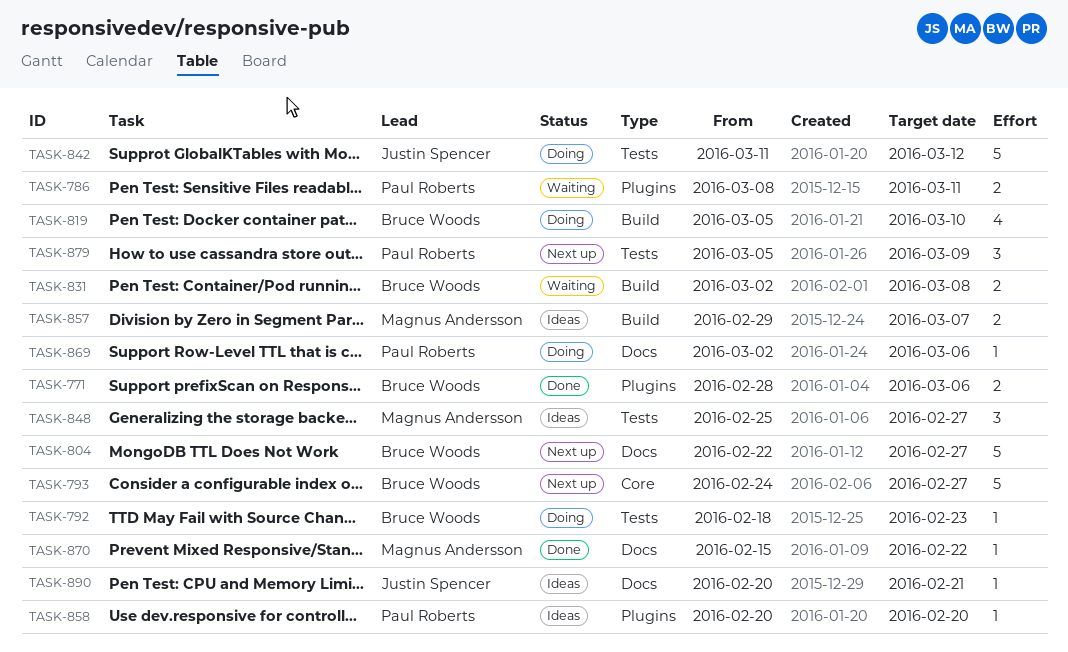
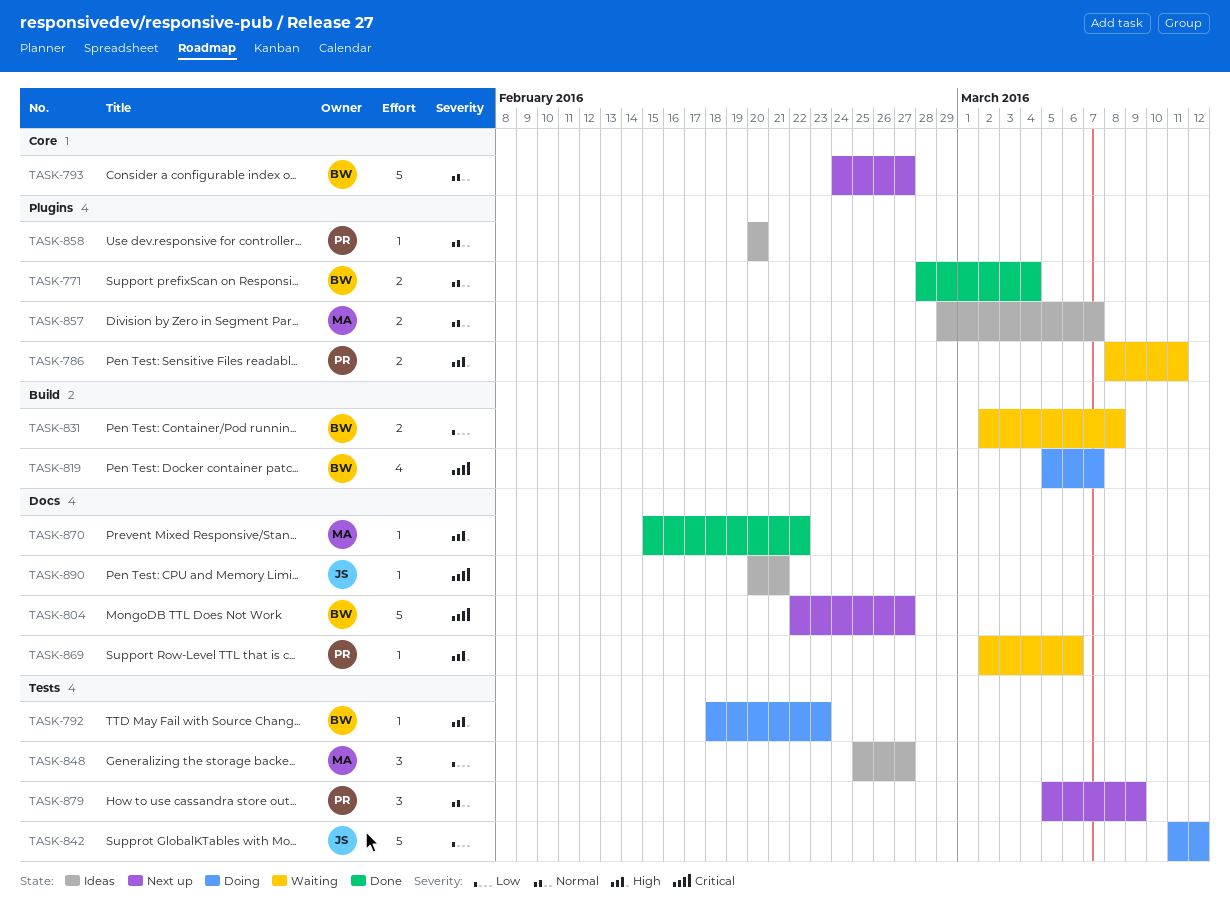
TASK-771, due: Mar 6 -> Mar 4
TASK-819, due: Mar 10 -> Mar 7
TASK-857, label: Build -> Plugins
TASK-869, status: Doing -> Waiting

